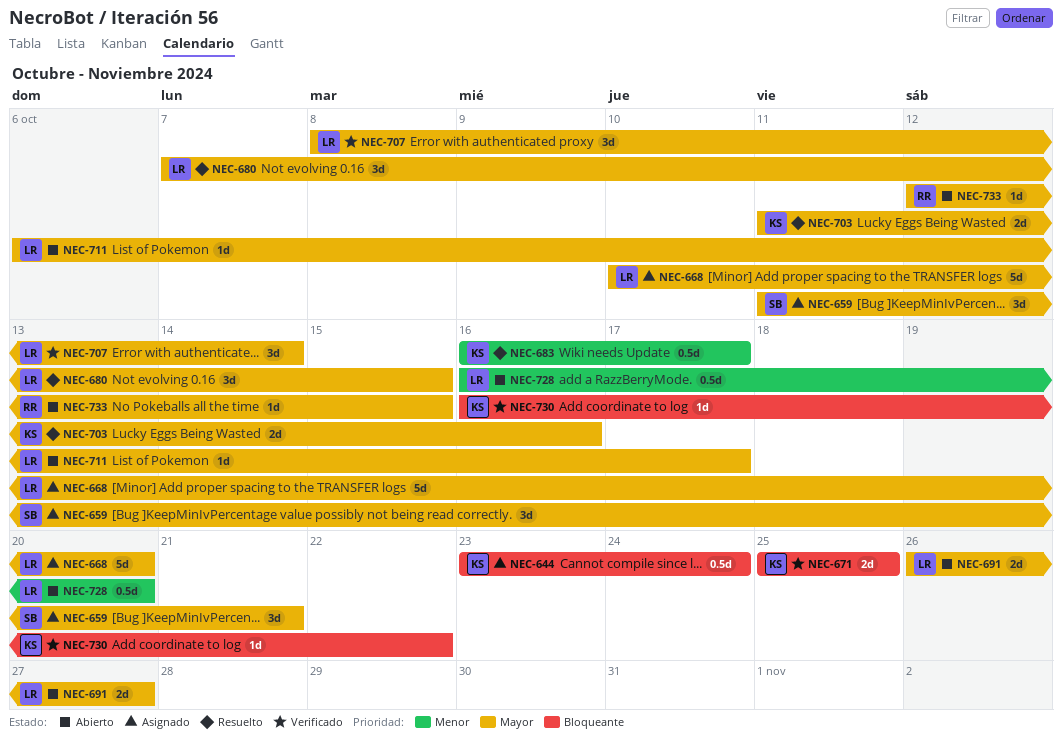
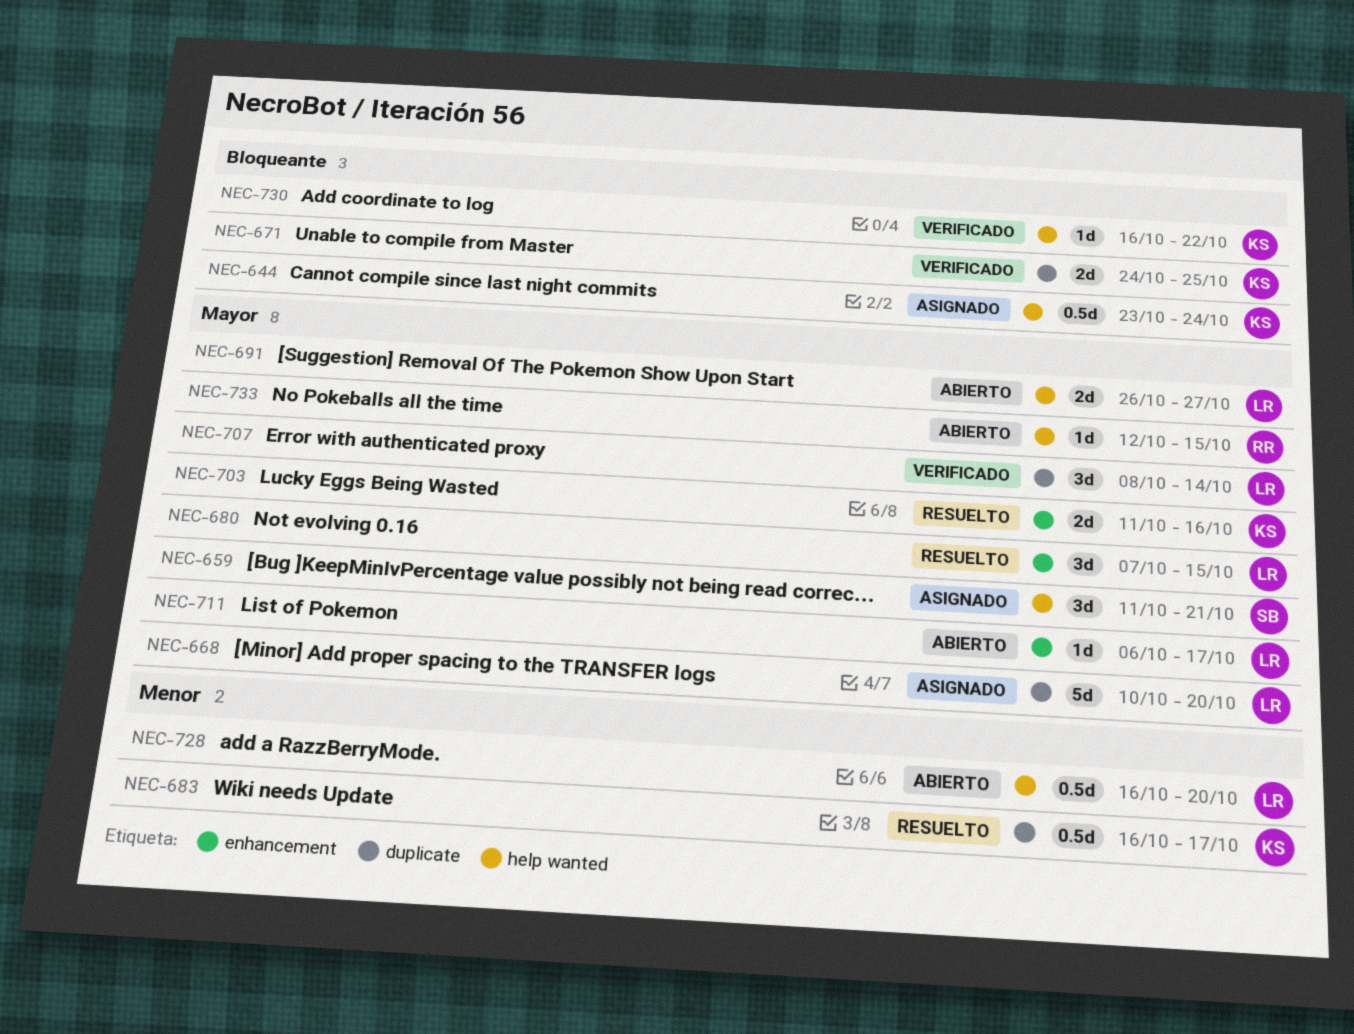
NEC-671, start: Oct 25 -> Oct 24

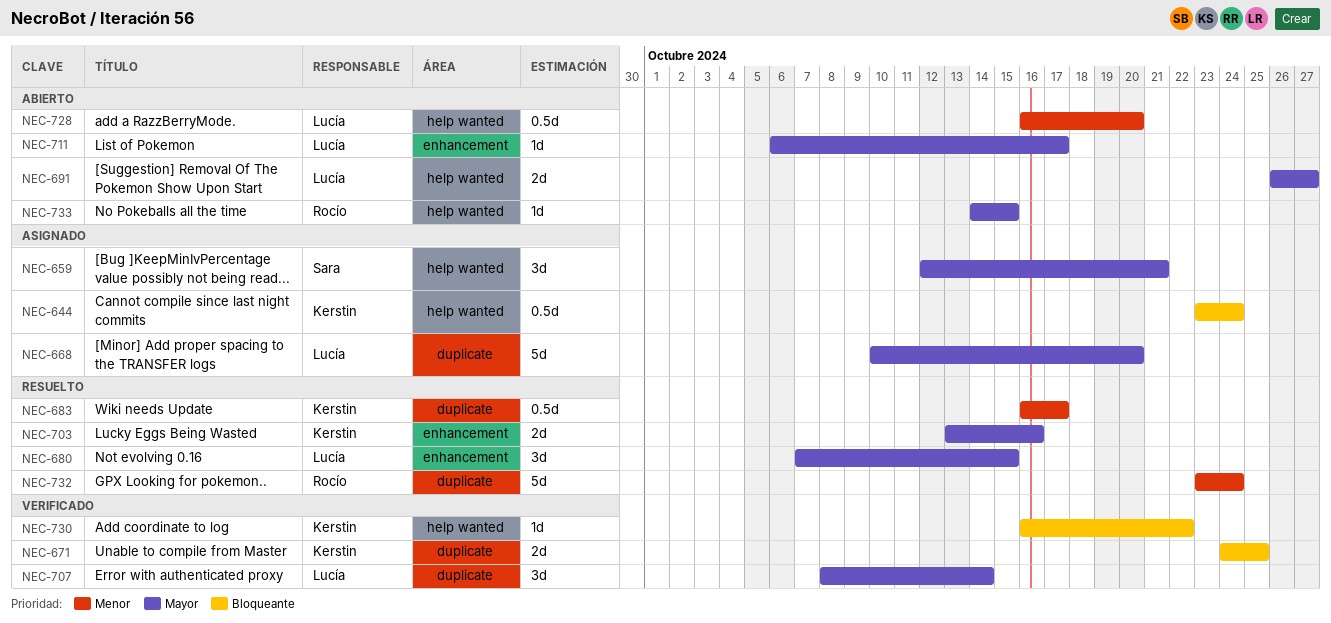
NEC-659, start: Oct 11 -> Oct 12
NEC-703, start: Oct 11 -> Oct 13
NEC-732: none -> present
NEC-733, start: Oct 12 -> Oct 14

